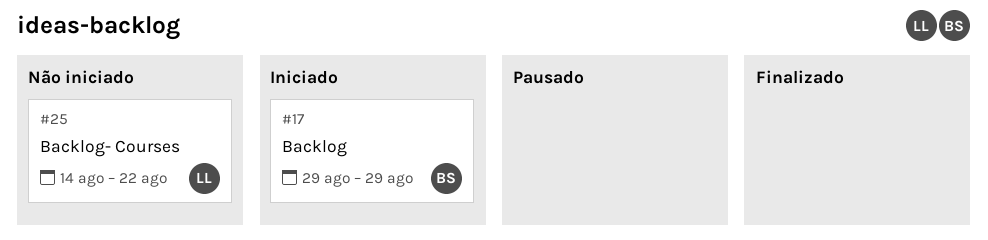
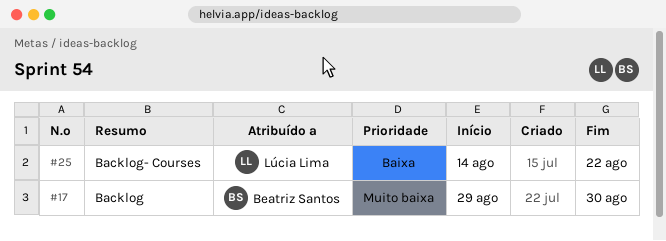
#17, due: Aug 29 -> Aug 30

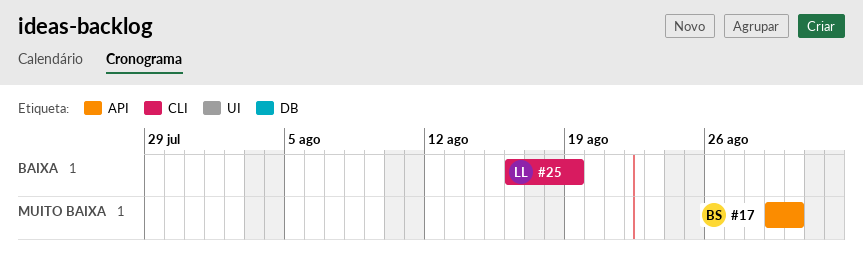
#25, start: Aug 14 -> Aug 16
#25, due: Aug 22 -> Aug 19

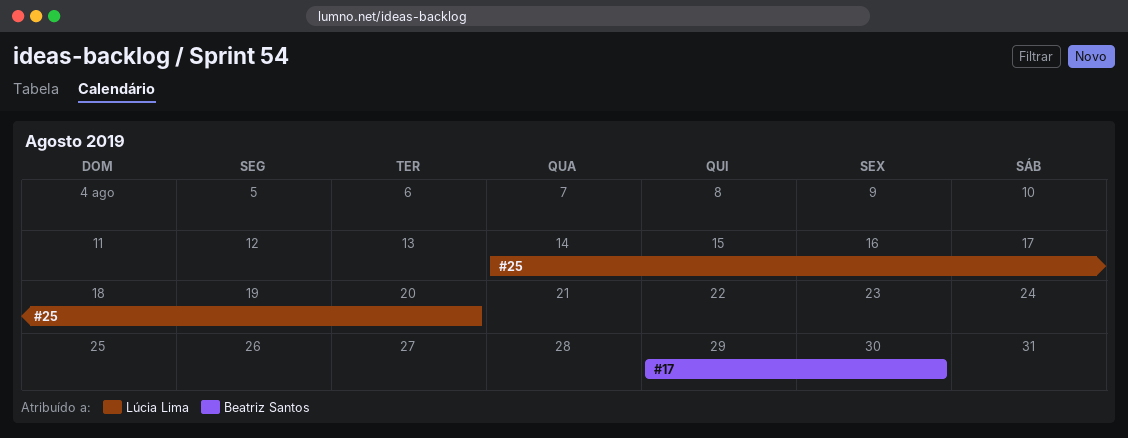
#25, start: Aug 16 -> Aug 14
#25, due: Aug 19 -> Aug 20

